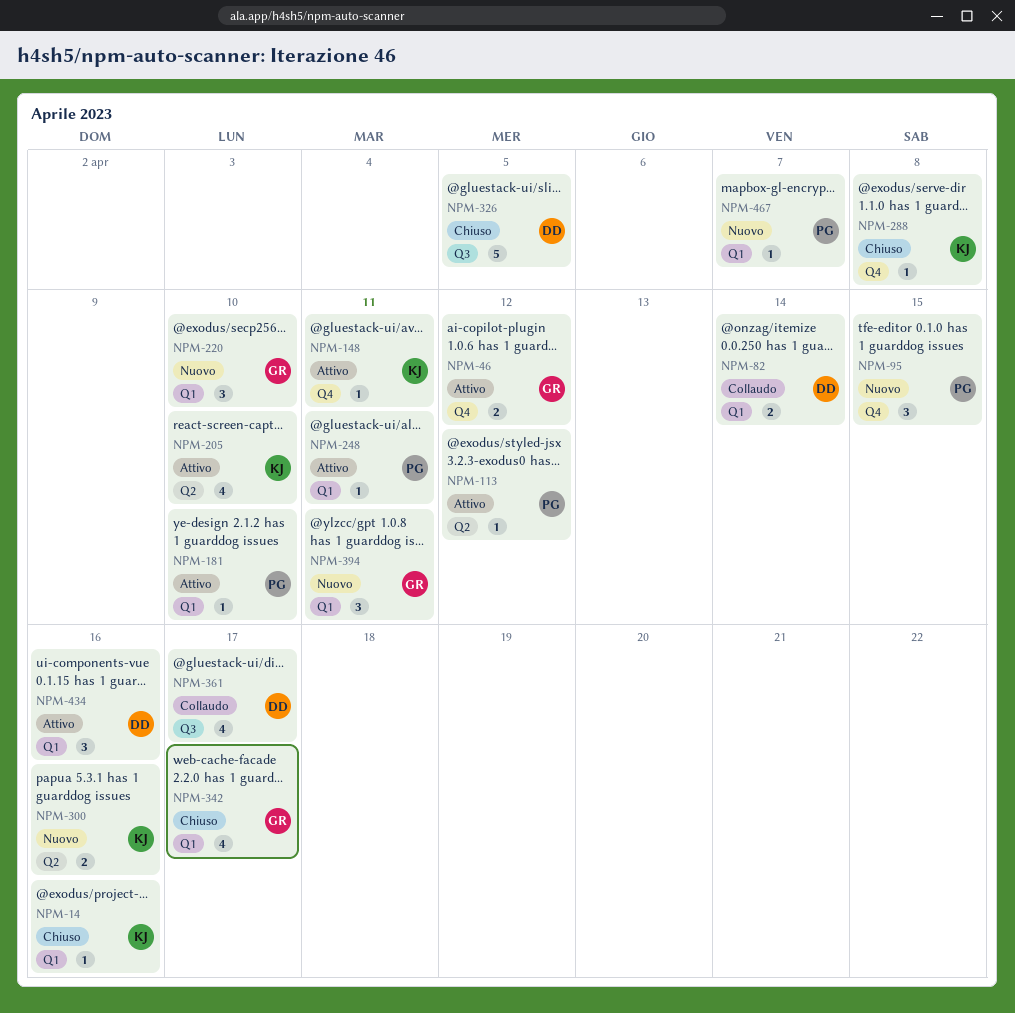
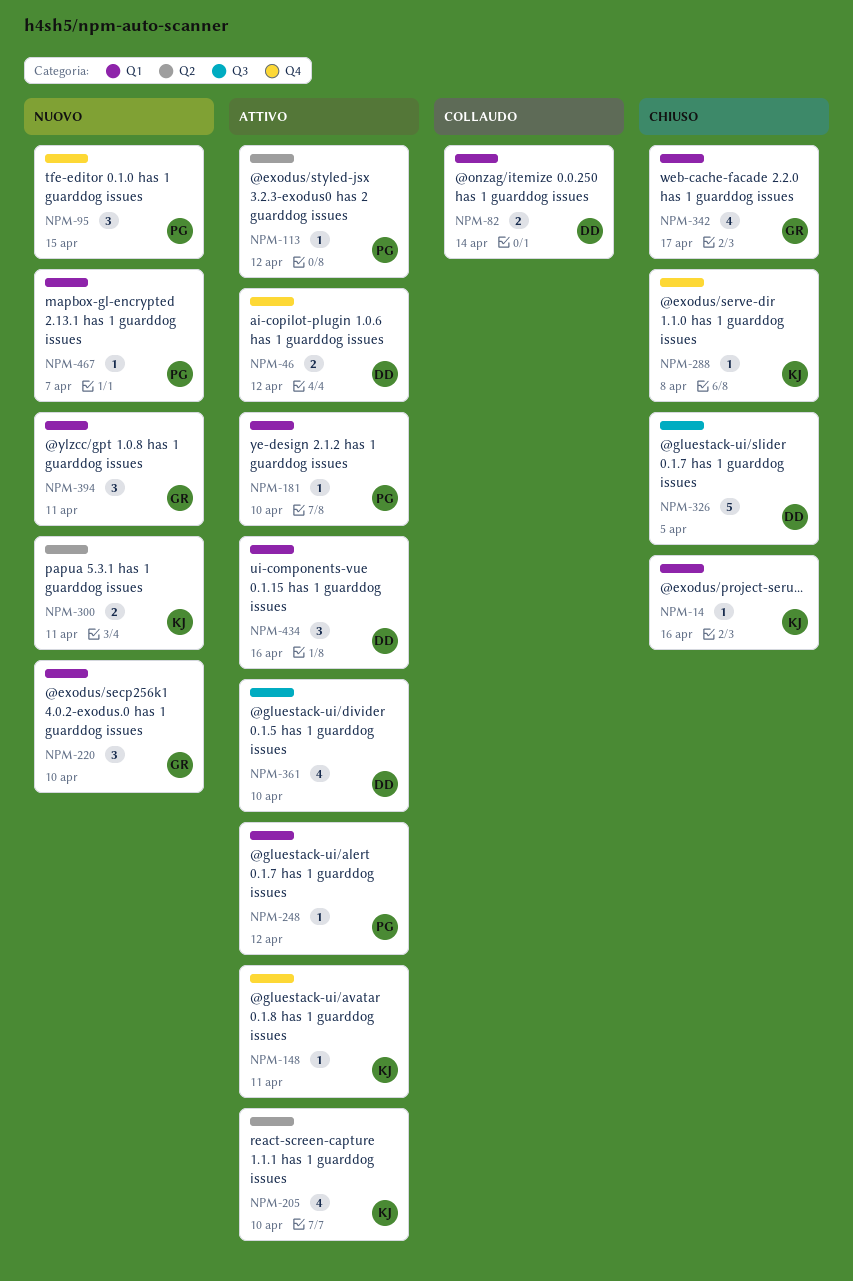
NPM-46, owner: GR -> DD
NPM-248, due: Apr 11 -> Apr 12
NPM-300, due: Apr 16 -> Apr 11
NPM-361, status: Collaudo -> Attivo
NPM-361, due: Apr 17 -> Apr 10

